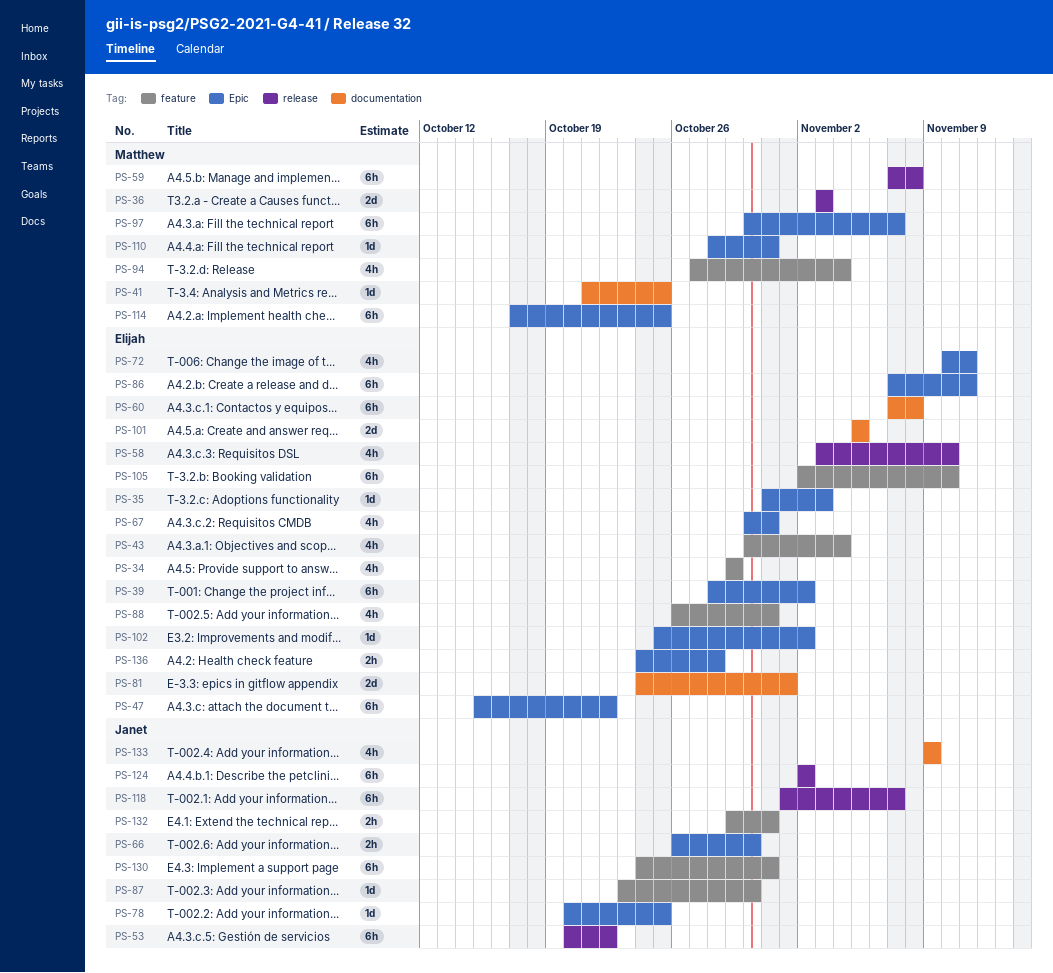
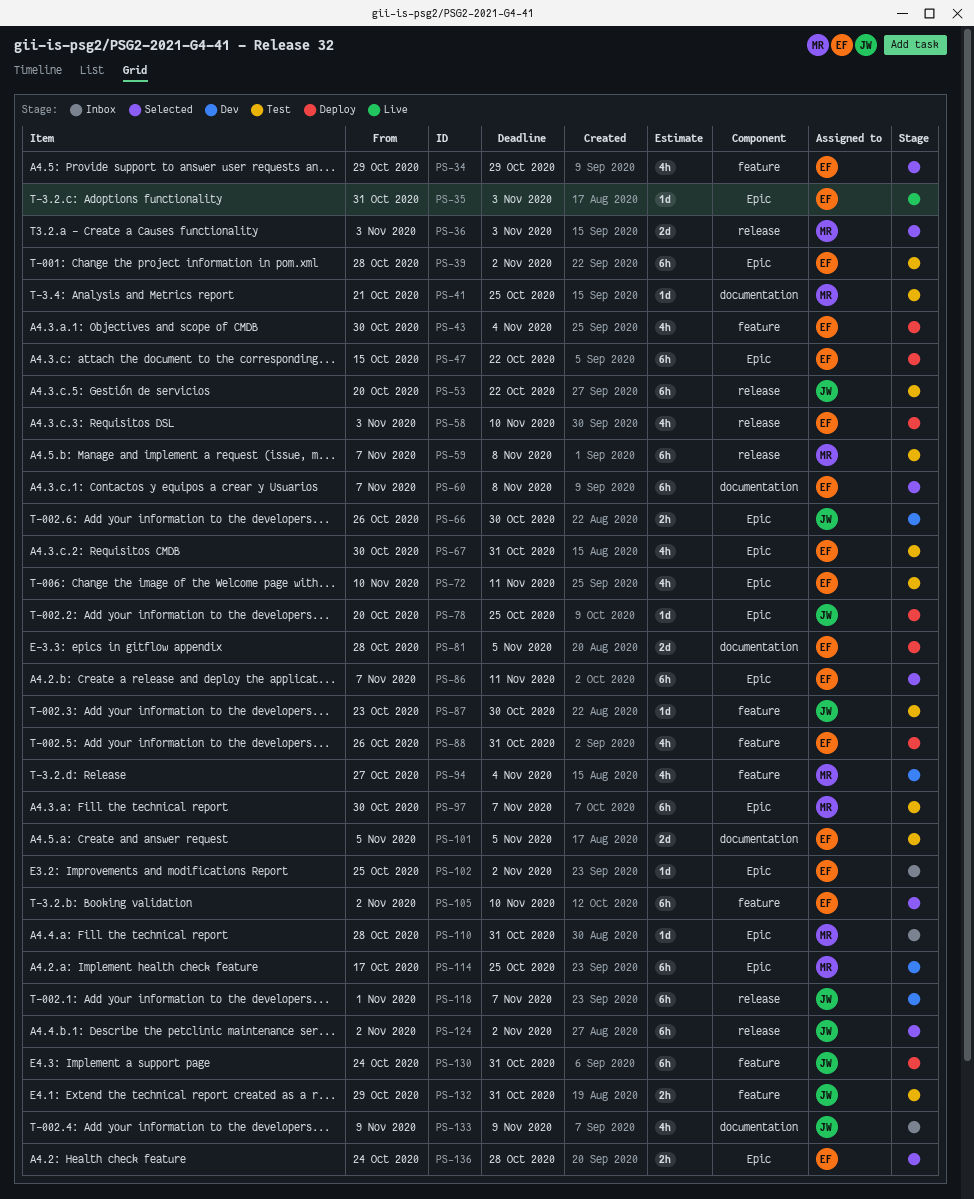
PS-81, start: Oct 24 -> Oct 28
PS-81, due: Nov 1 -> Nov 5

